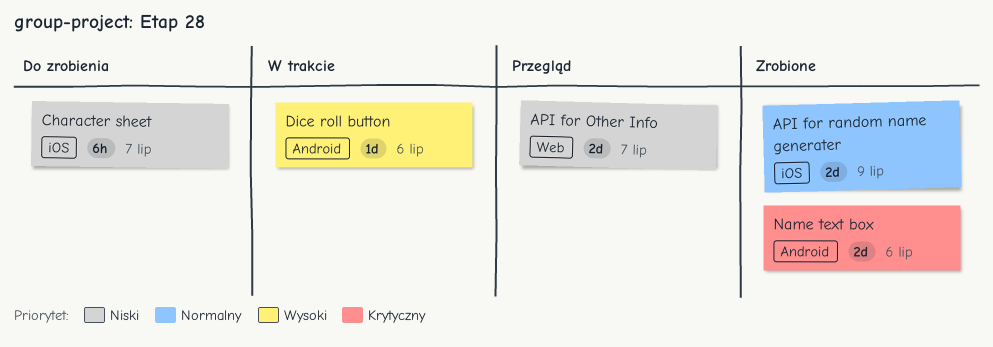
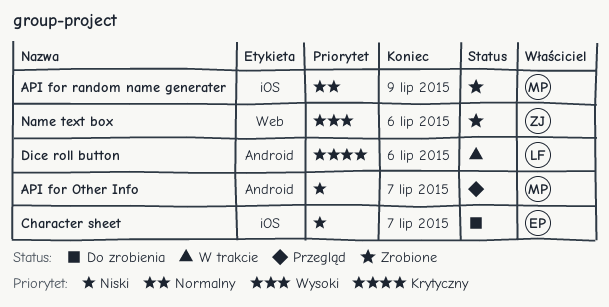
API for Other Info, label: Web -> Android
Dice roll button, priority: Wysoki -> Krytyczny
Name text box, priority: Krytyczny -> Wysoki
Name text box, label: Android -> Web

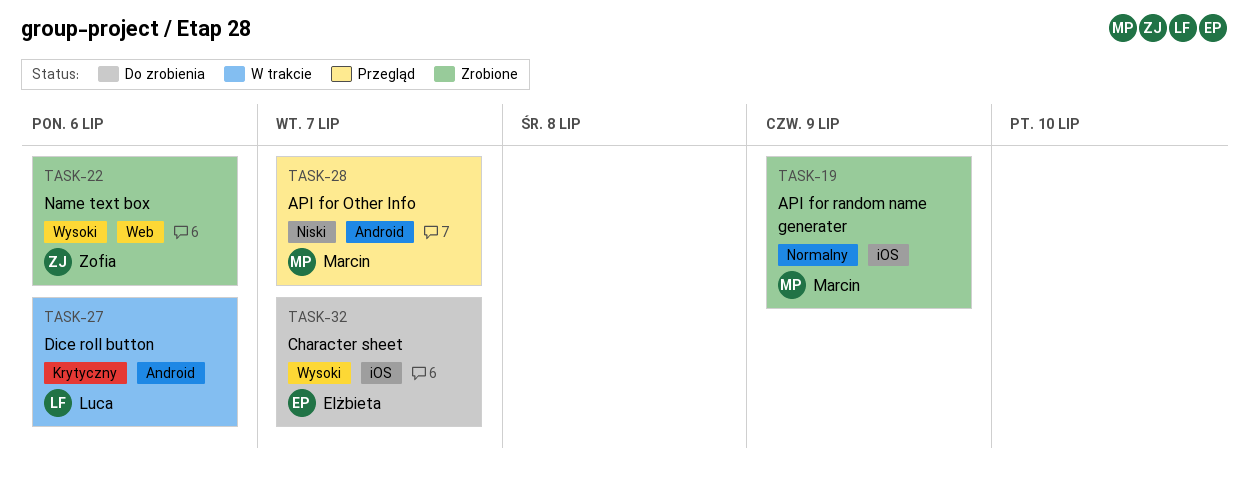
Character sheet, priority: Niski -> Wysoki

